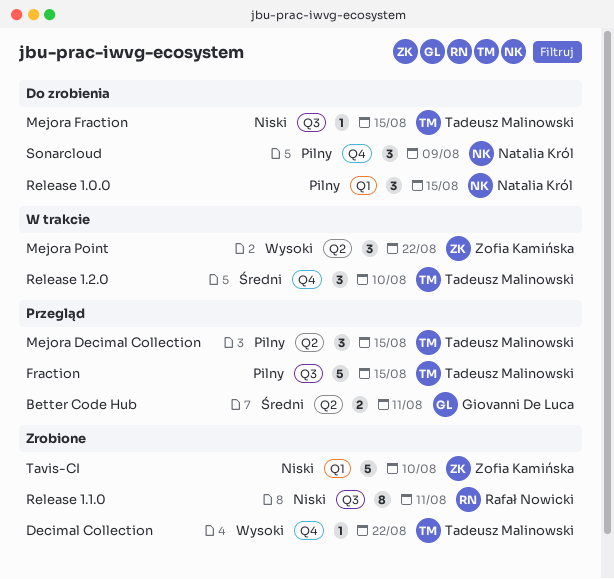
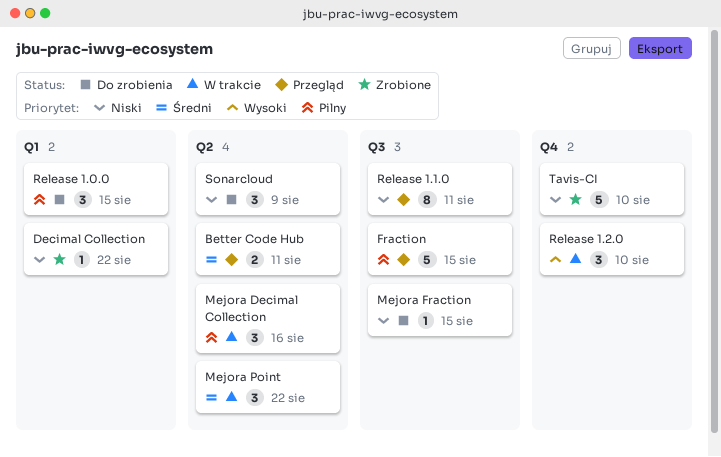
Decimal Collection, priority: Wysoki -> Niski
Decimal Collection, label: Q4 -> Q1
Mejora Decimal Collection, status: Przegląd -> W trakcie
Mejora Decimal Collection, due: Aug 15 -> Aug 16
Mejora Point, priority: Wysoki -> Średni
Release 1.1.0, status: Zrobione -> Przegląd
Release 1.2.0, priority: Średni -> Wysoki
Sonarcloud, priority: Pilny -> Niski
Sonarcloud, label: Q4 -> Q2
Tavis-CI, label: Q1 -> Q4

